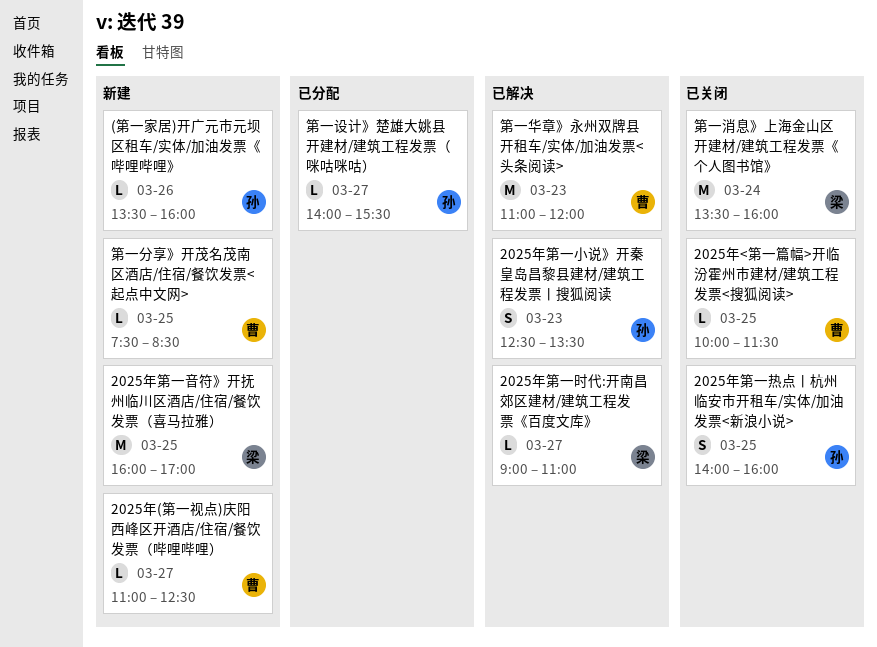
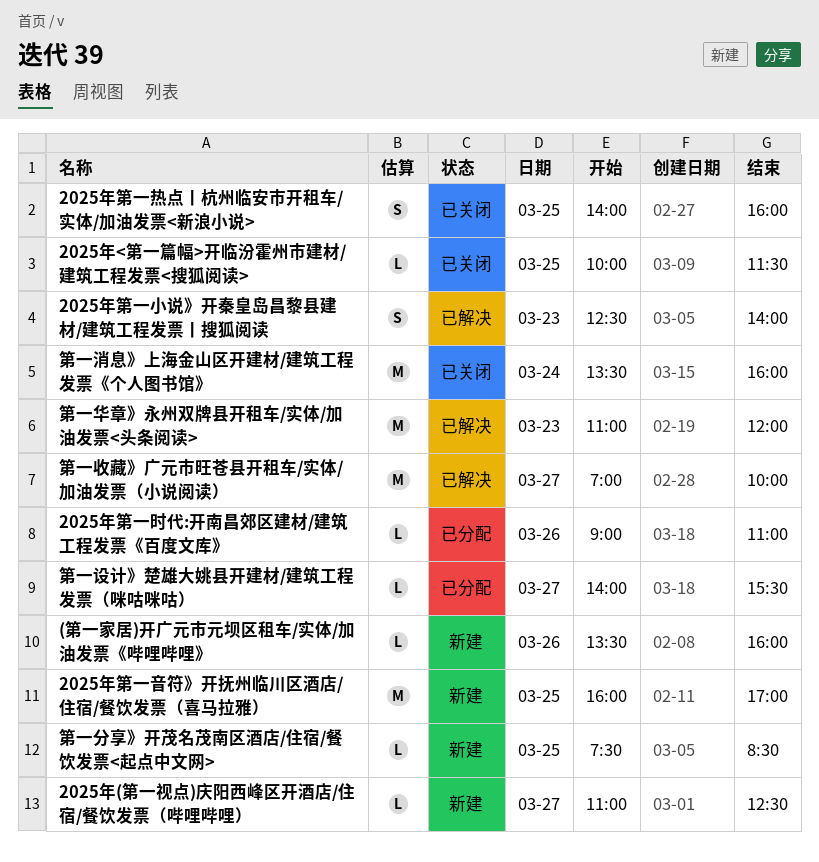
2025年第一小说》开秦皇岛昌黎县建材/建筑工程发票丨搜狐阅读, ends: 13:30 -> 14:00
2025年第一时代:开南昌郊区建材/建筑工程发票《百度文库》, status: 已解决 -> 已分配
2025年第一时代:开南昌郊区建材/建筑工程发票《百度文库》, day: Mar 27 -> Mar 26
第一收藏》广元市旺苍县开租车/实体/加油发票（小说阅读）: none -> present

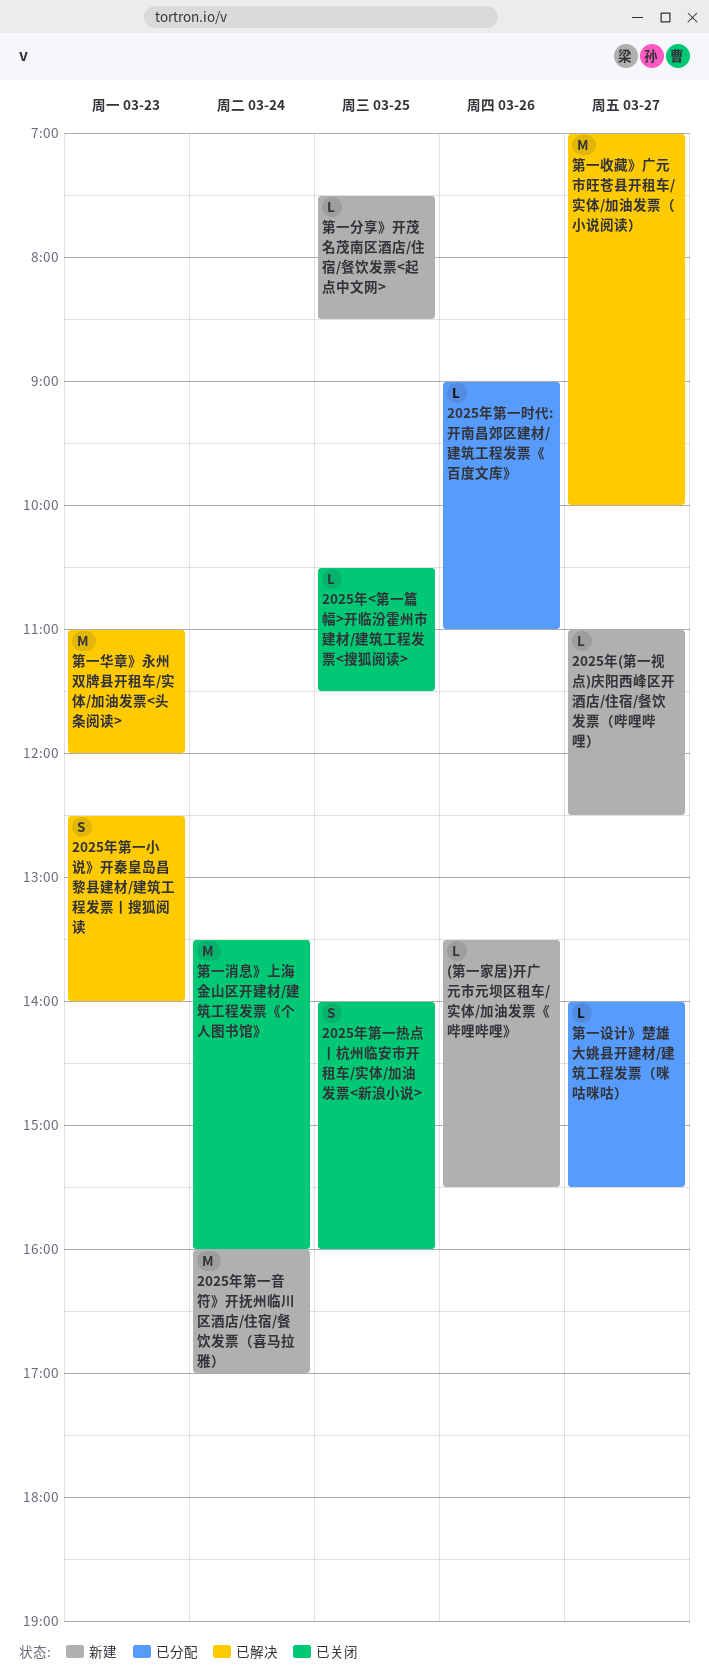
(第一家居)开广元市元坝区租车/实体/加油发票《哔哩哔哩》, ends: 16:00 -> 15:30
2025年<第一篇幅>开临汾霍州市建材/建筑工程发票<搜狐阅读>, begins: 10:00 -> 10:30
2025年第一音符》开抚州临川区酒店/住宿/餐饮发票（喜马拉雅）, day: Mar 25 -> Mar 24

